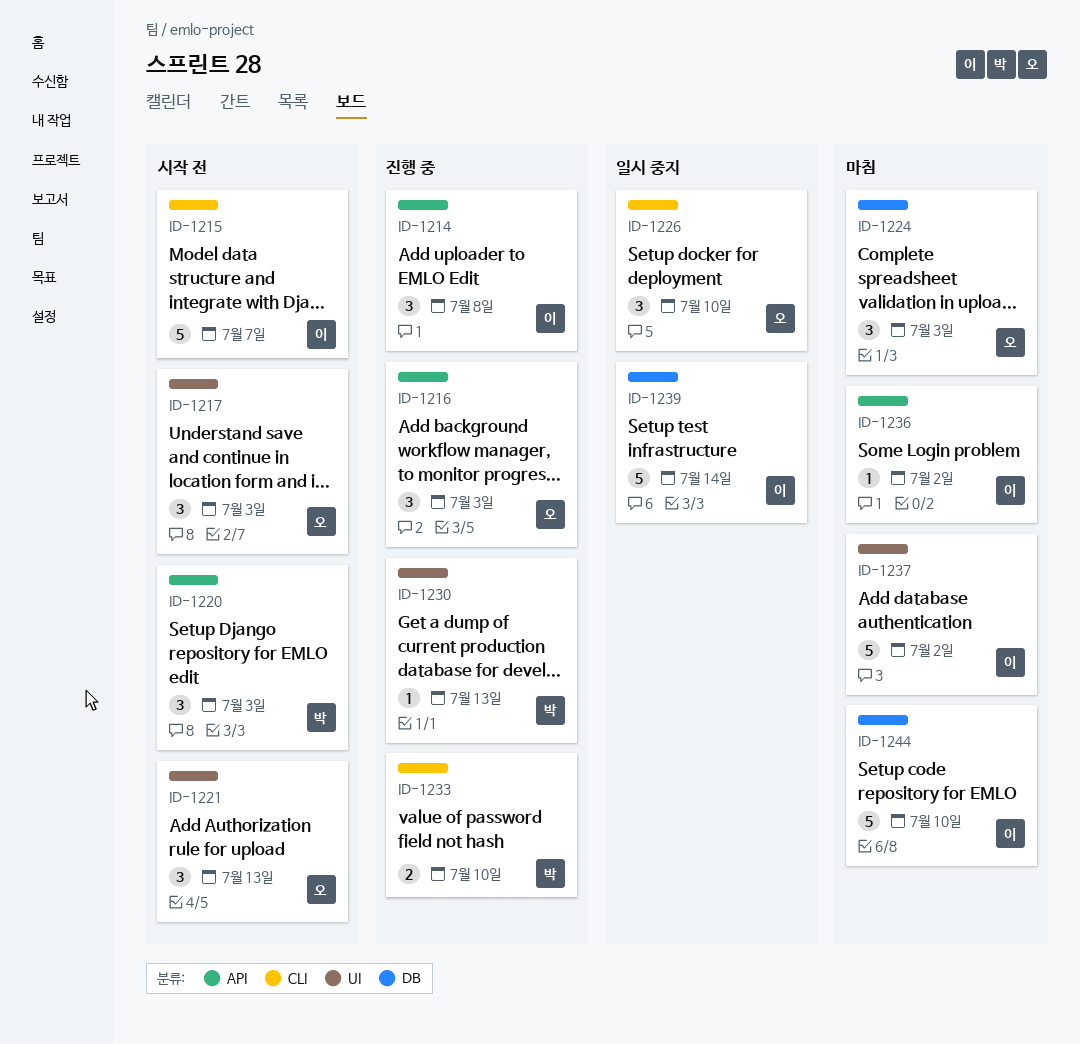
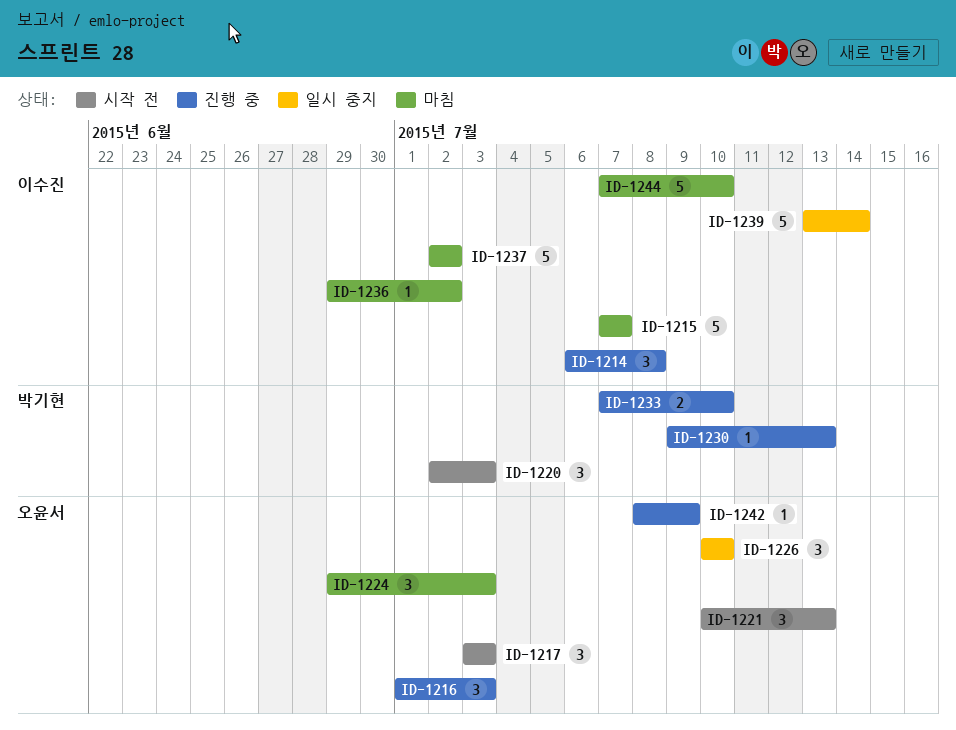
ID-1215, status: 시작 전 -> 마침
ID-1242: none -> present

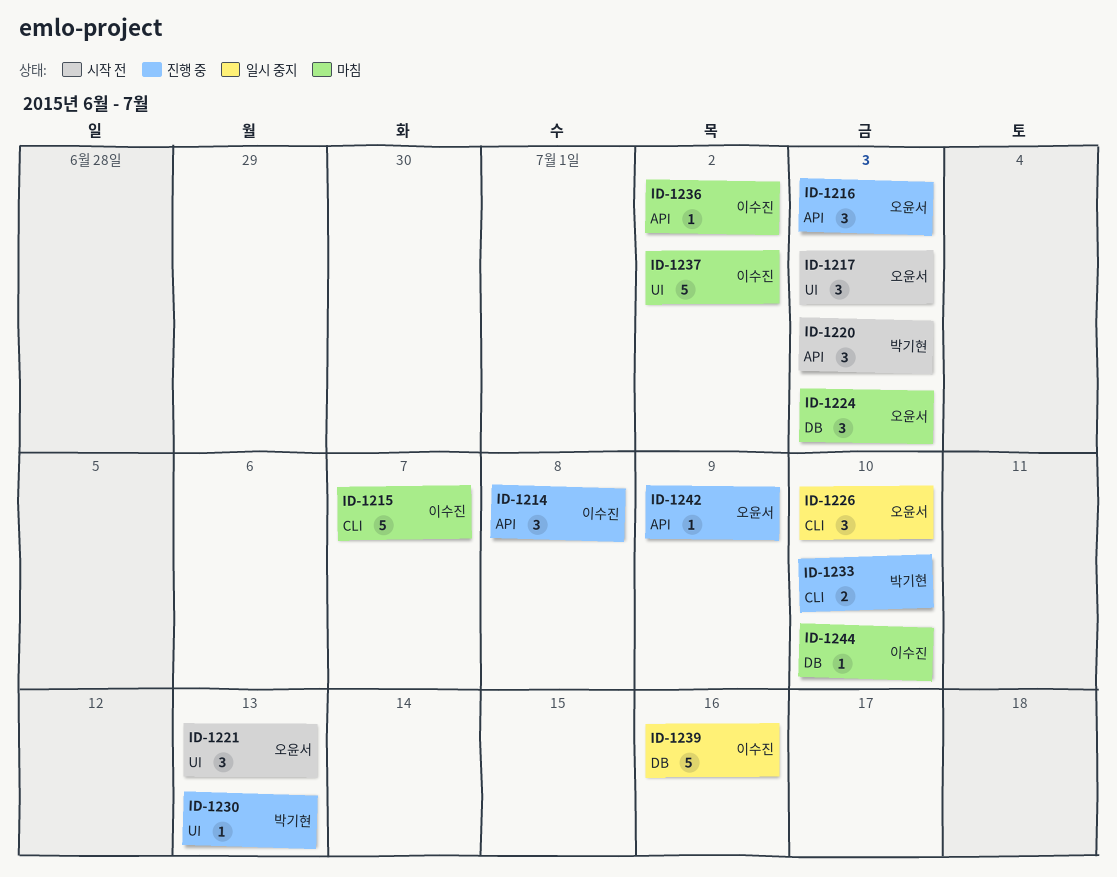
ID-1239, due: Jul 14 -> Jul 16
ID-1244, estimate: 5 -> 1

